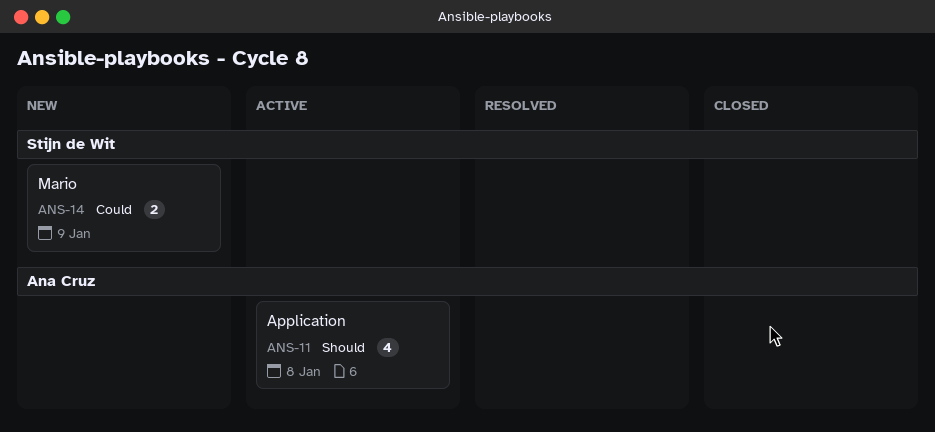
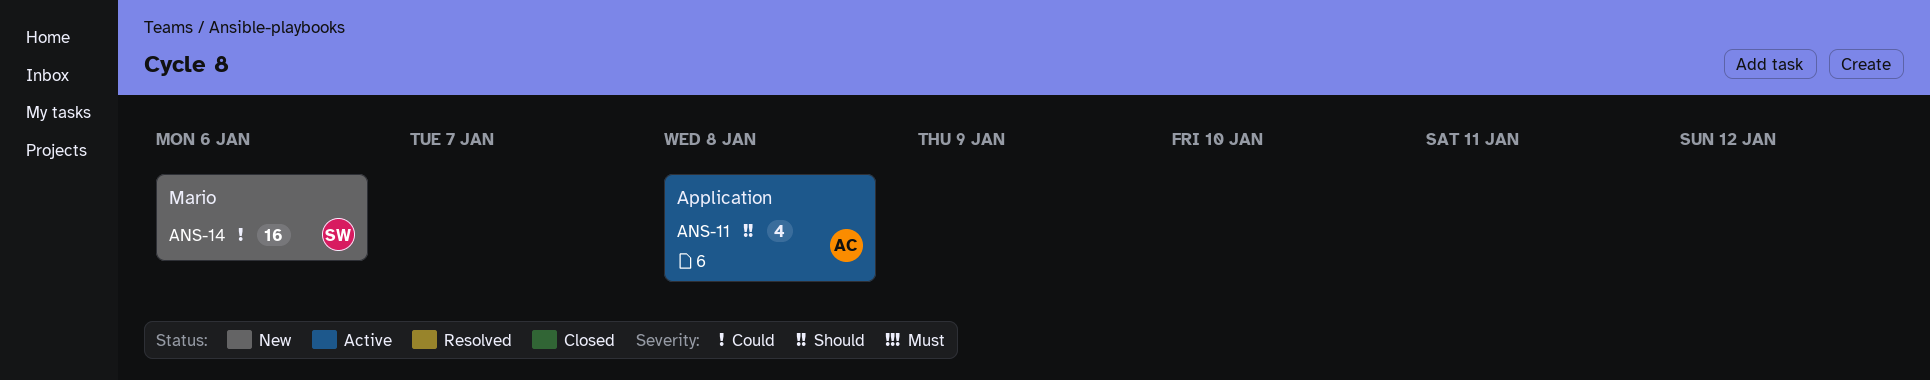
ANS-14, estimate: 2 -> 16
ANS-14, due: Jan 9 -> Jan 6

